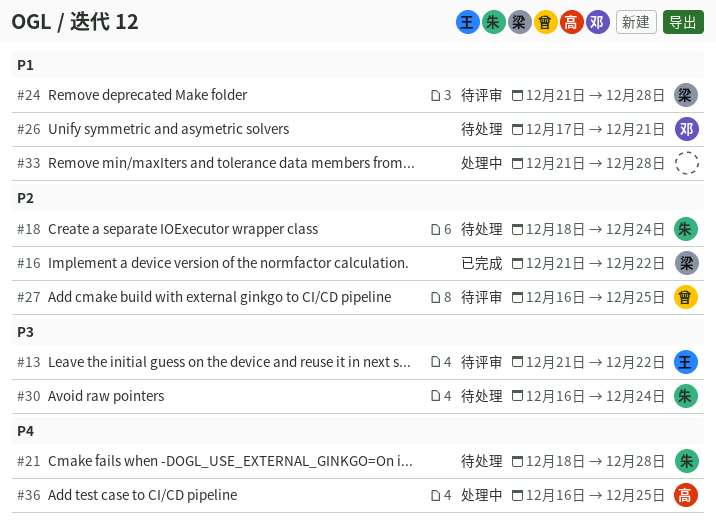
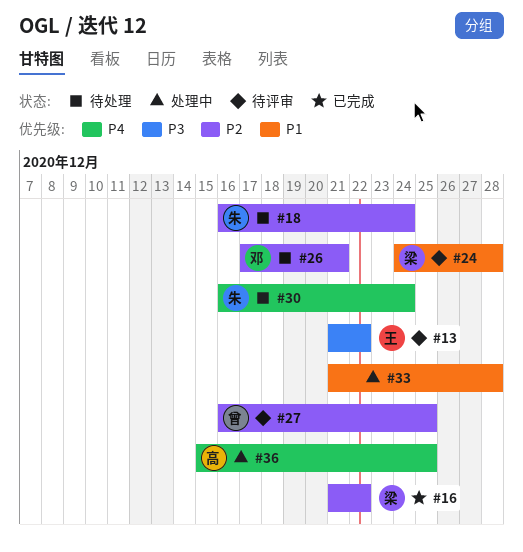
#18, start: Dec 18 -> Dec 16
#21: present -> none
#24, start: Dec 21 -> Dec 24
#26, priority: P1 -> P2
#30, priority: P3 -> P4
#36, start: Dec 16 -> Dec 15

